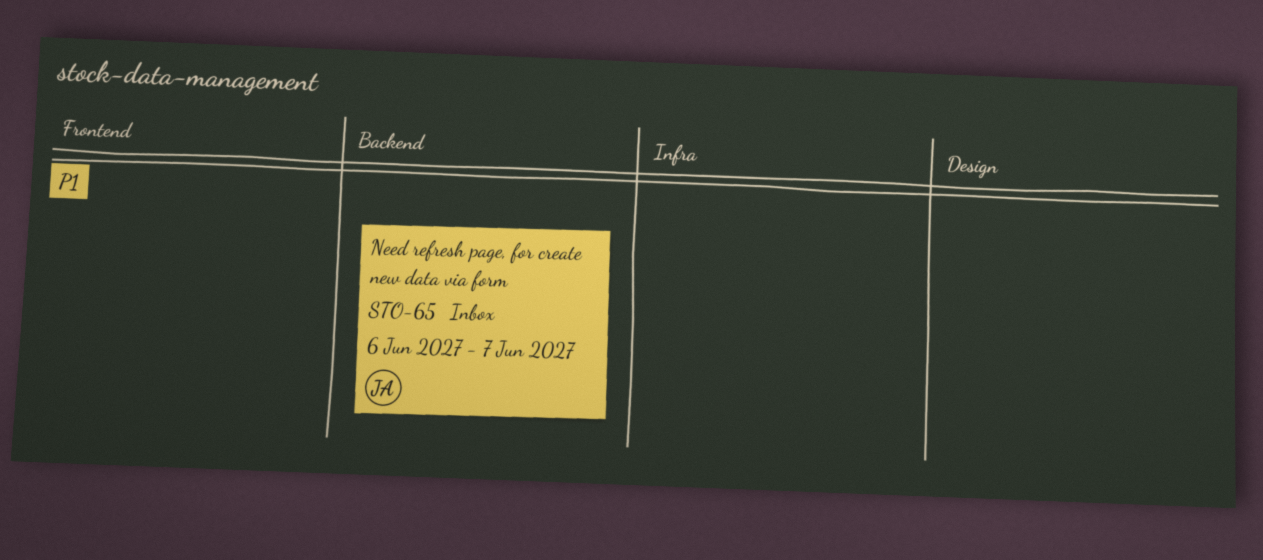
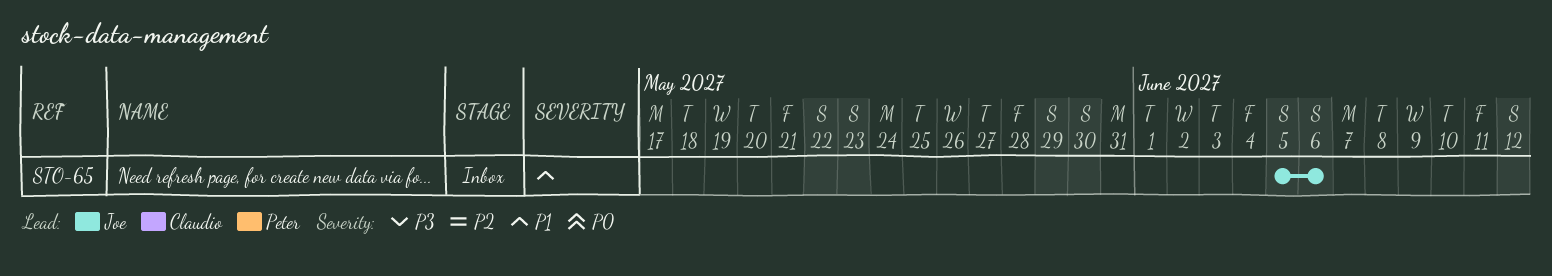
STO-65, start: Jun 6 -> Jun 5
STO-65, due: Jun 7 -> Jun 6

